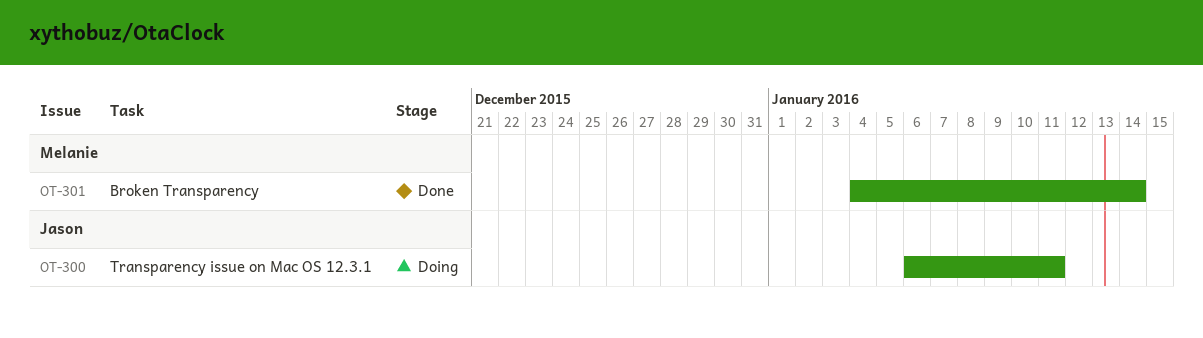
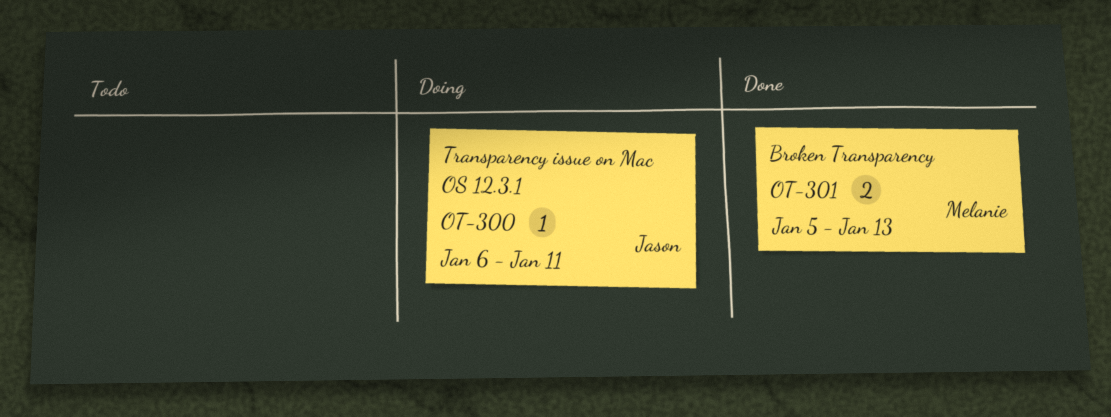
OT-301, start: Jan 4 -> Jan 5
OT-301, due: Jan 14 -> Jan 13

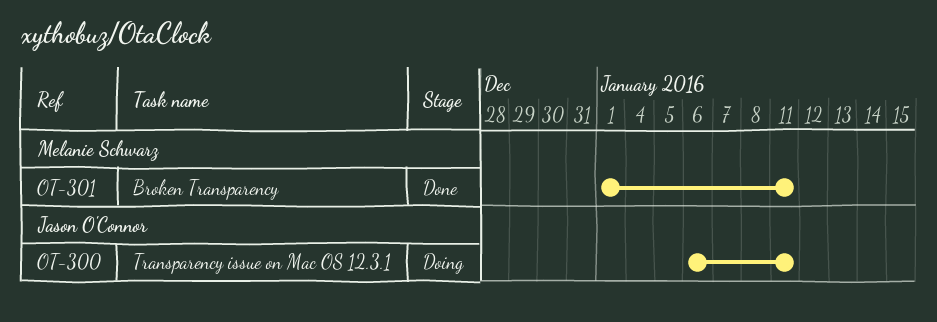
OT-301, start: Jan 5 -> Jan 1
OT-301, due: Jan 13 -> Jan 11

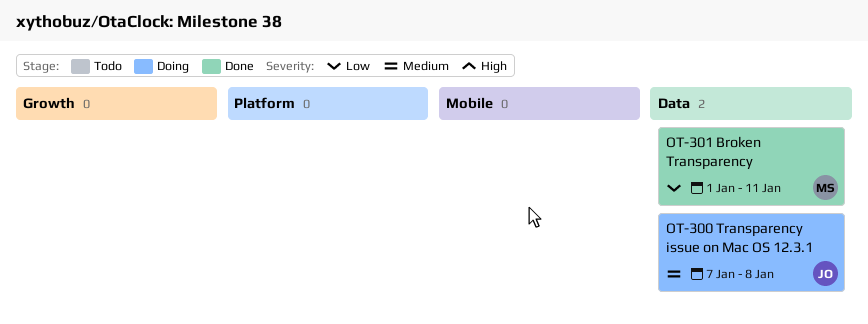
OT-300, start: Jan 6 -> Jan 7
OT-300, due: Jan 11 -> Jan 8

